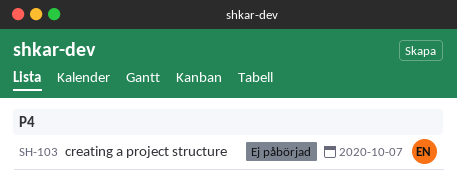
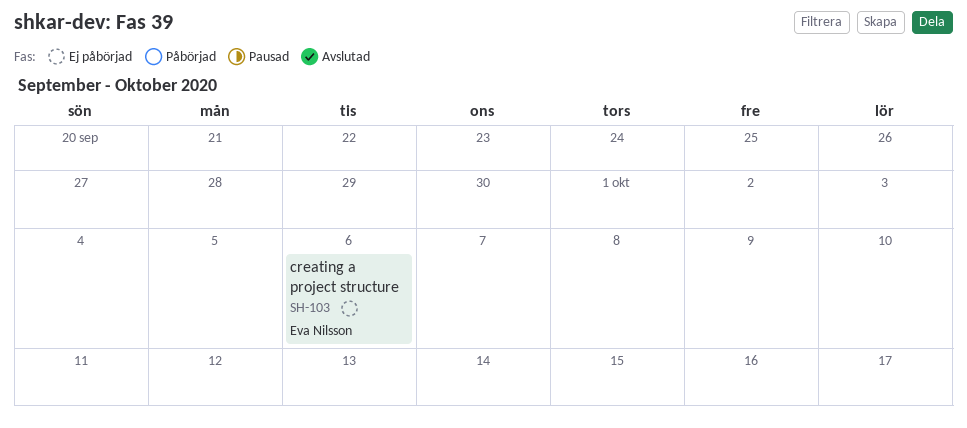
SH-103, due: Oct 7 -> Oct 6

